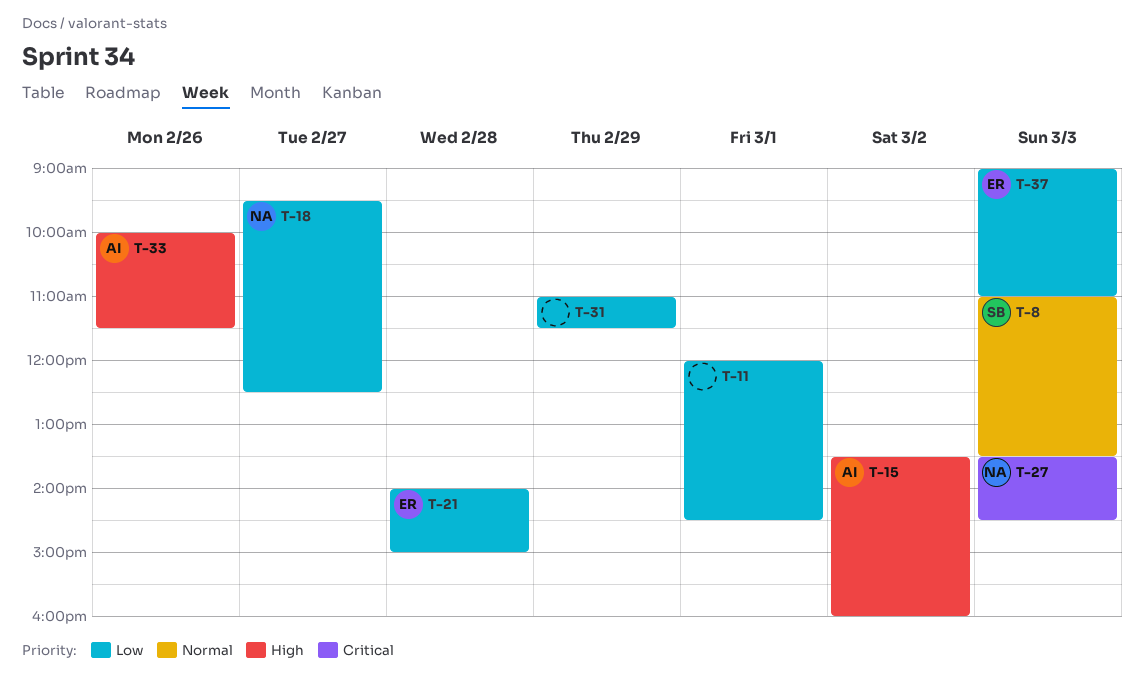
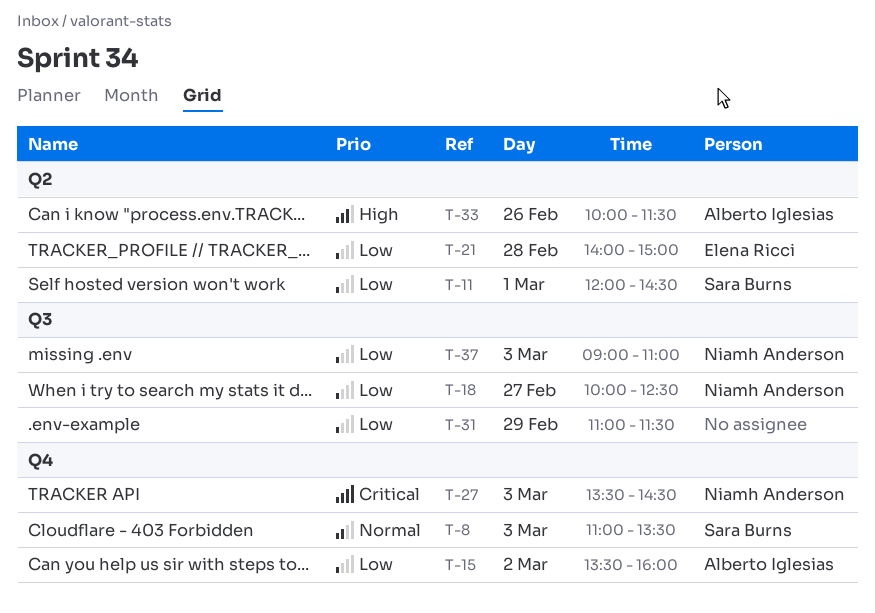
T-11, owner: none -> Sara Burns
T-15, priority: High -> Low
T-18, begins: 09:30 -> 10:00
T-37, owner: Elena Ricci -> Niamh Anderson

